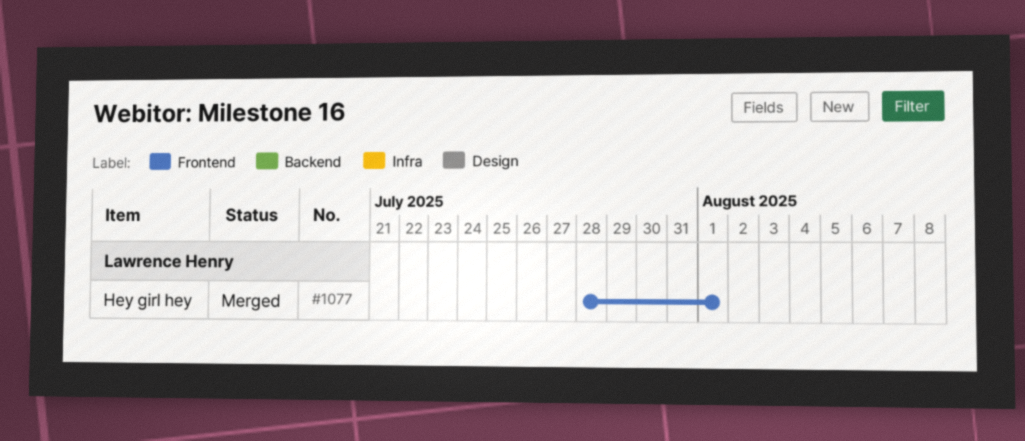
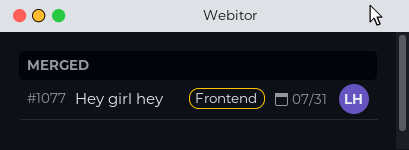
#1077, due: Aug 1 -> Jul 31

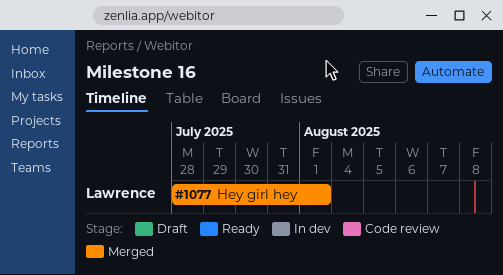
#1077, due: Jul 31 -> Aug 1

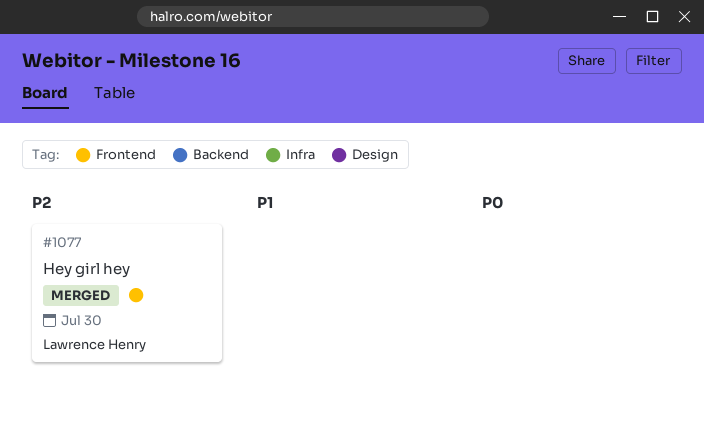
#1077, due: Aug 1 -> Jul 30

